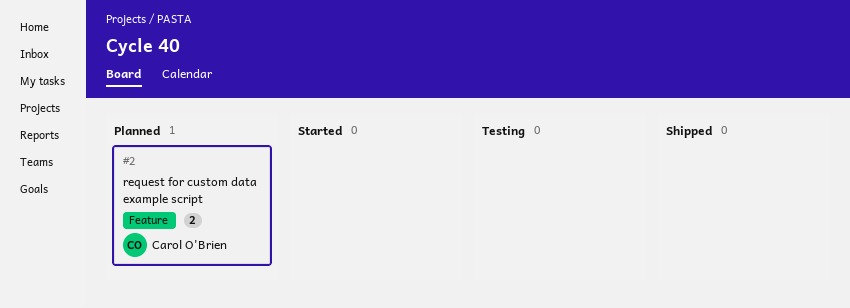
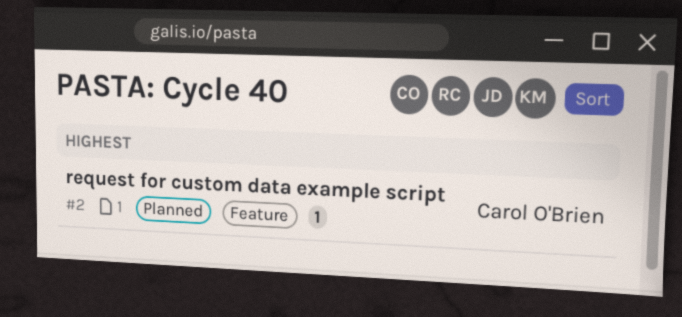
#2, estimate: 2 -> 1

